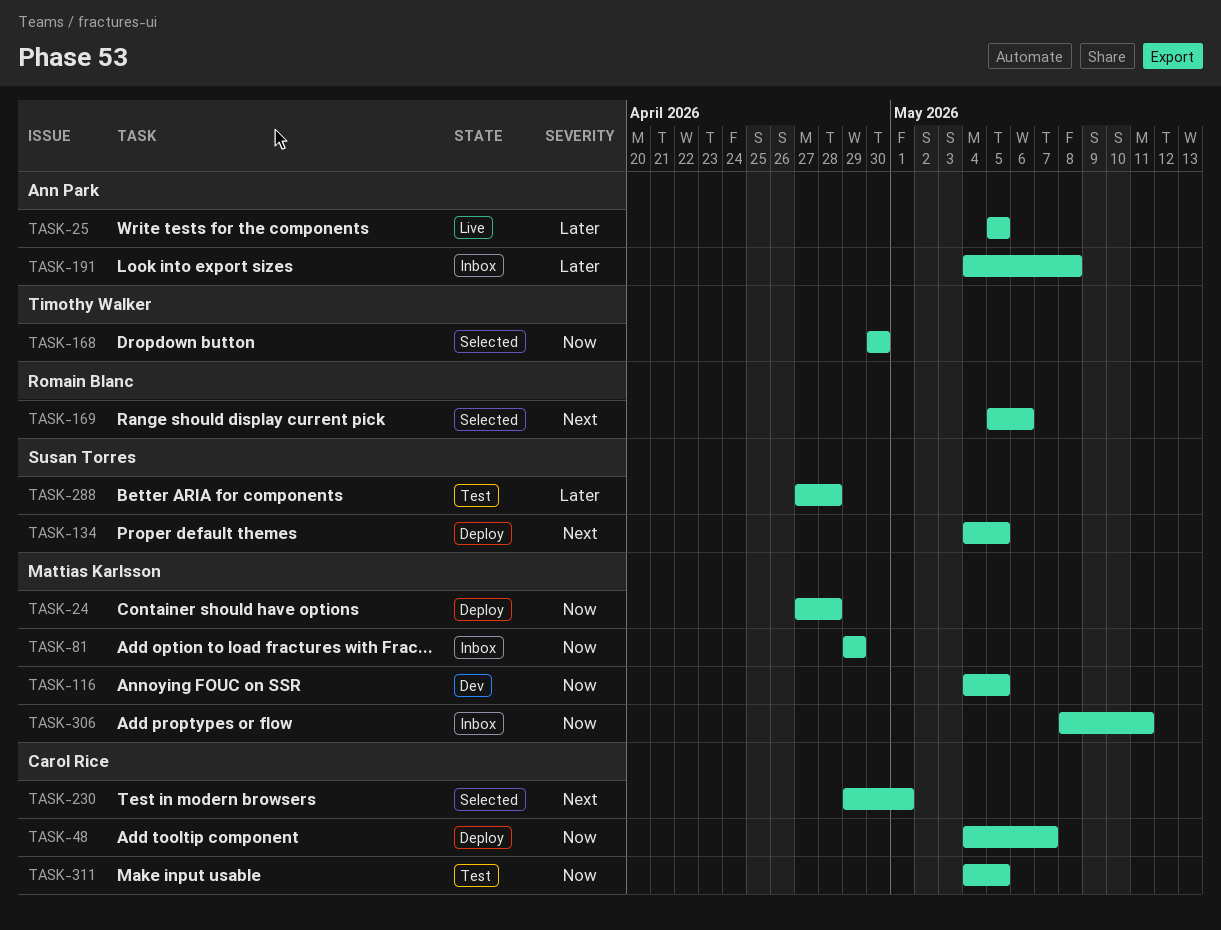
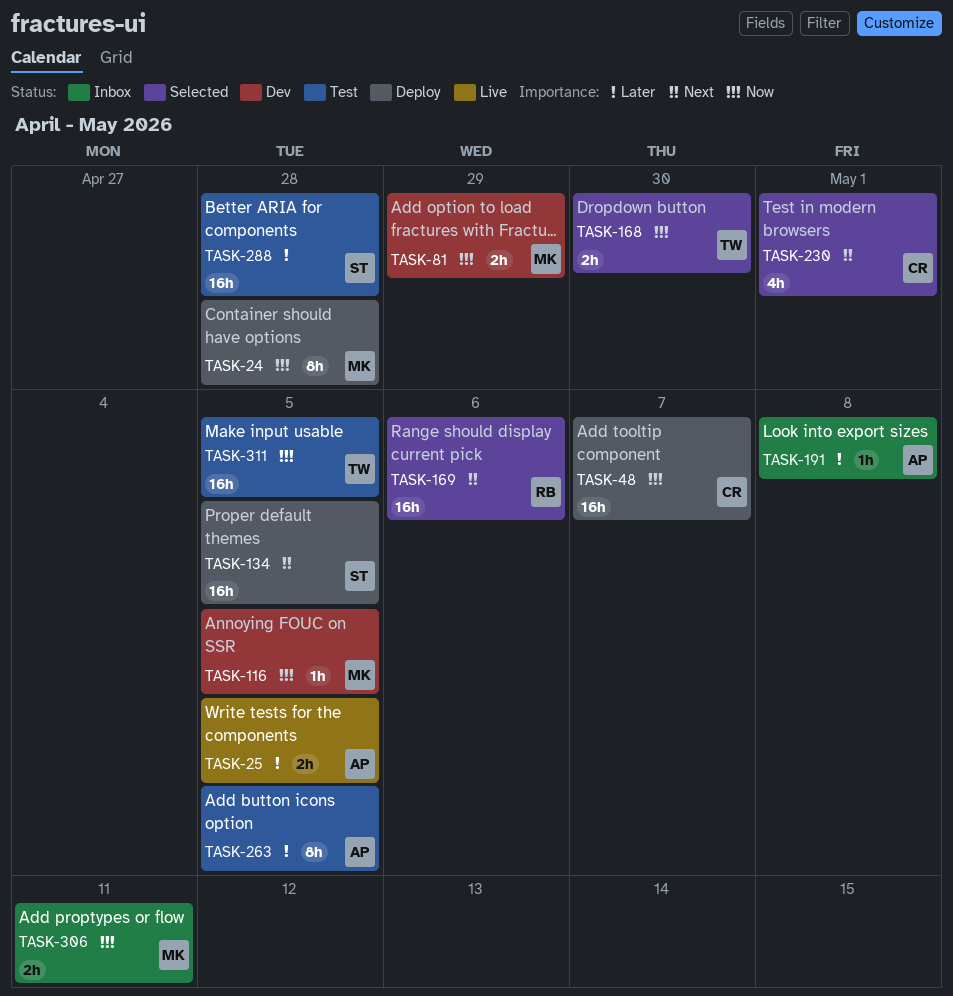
TASK-81, status: Inbox -> Dev
TASK-263: none -> present
TASK-311, owner: Carol Rice -> Timothy Walker

